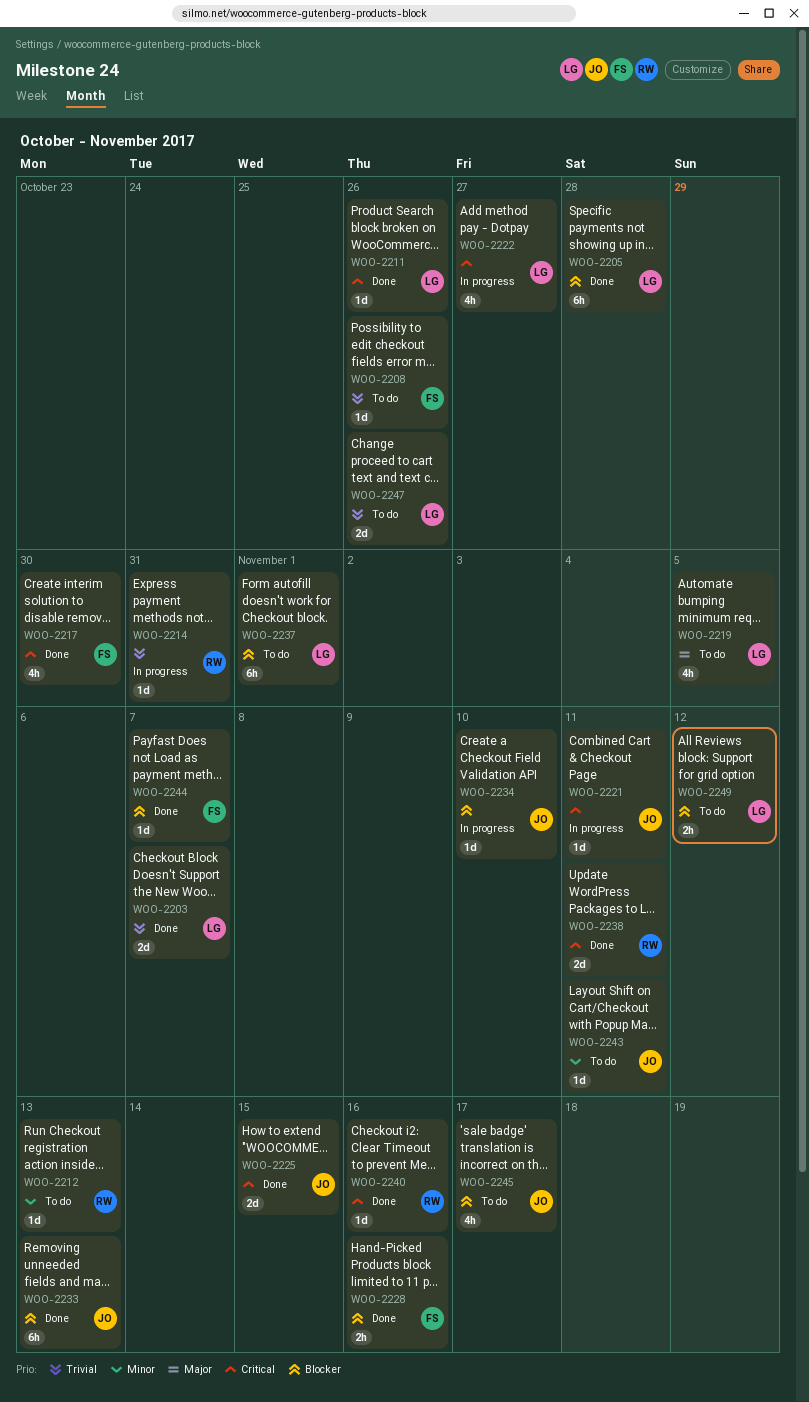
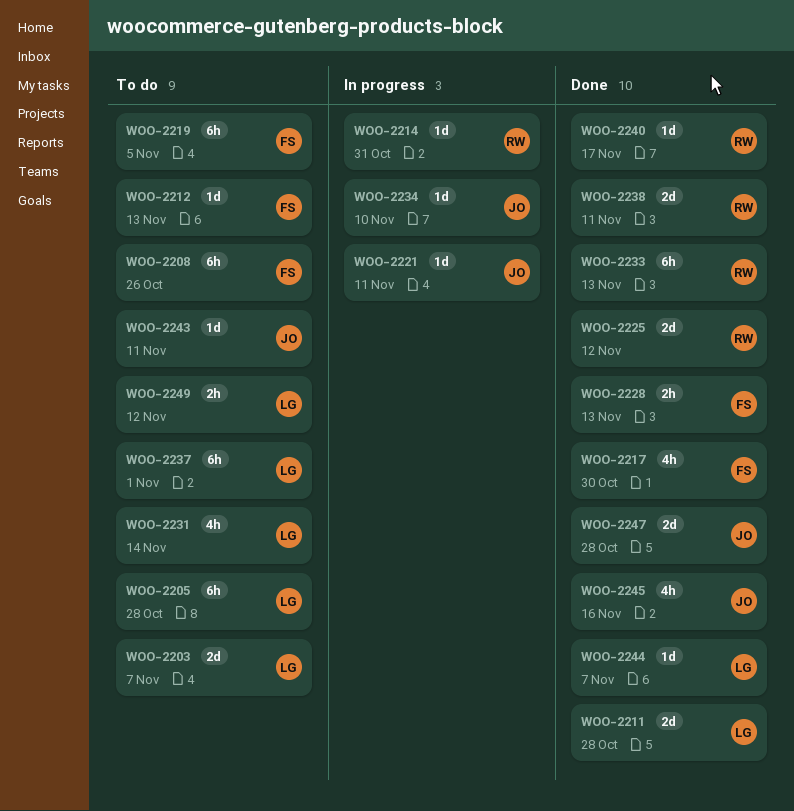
WOO-2203, status: Done -> To do
WOO-2205, status: Done -> To do
WOO-2208, estimate: 1d -> 6h
WOO-2211, estimate: 1d -> 2d
WOO-2211, due: Oct 26 -> Oct 28
WOO-2212, owner: RW -> FS
WOO-2219, owner: LG -> FS
WOO-2219, estimate: 4h -> 6h
WOO-2222: present -> none
WOO-2225, owner: JO -> RW
WOO-2225, due: Nov 15 -> Nov 12
WOO-2228, due: Nov 16 -> Nov 13
WOO-2231: none -> present
WOO-2233, owner: JO -> RW
WOO-2240, due: Nov 16 -> Nov 17
WOO-2244, owner: FS -> LG
WOO-2245, status: To do -> Done
WOO-2245, due: Nov 17 -> Nov 16
WOO-2247, status: To do -> Done
WOO-2247, owner: LG -> JO
WOO-2247, due: Oct 26 -> Oct 28

